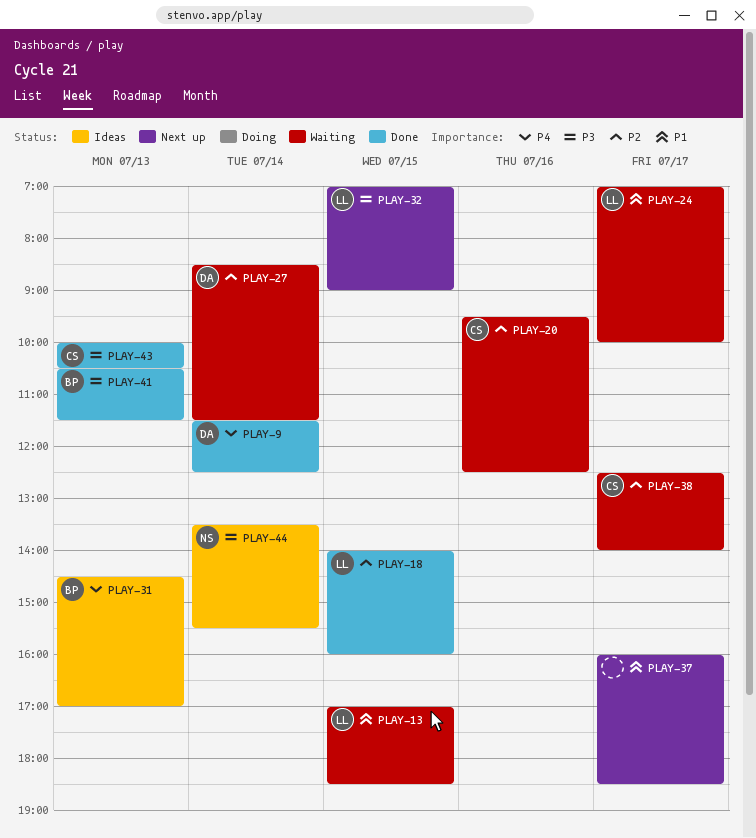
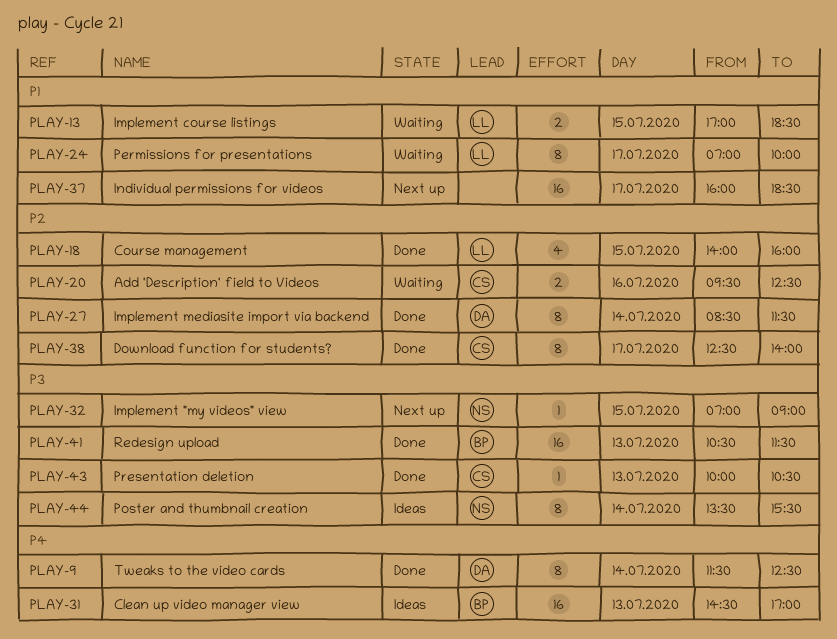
PLAY-27, status: Waiting -> Done
PLAY-32, owner: LL -> NS
PLAY-38, status: Waiting -> Done

